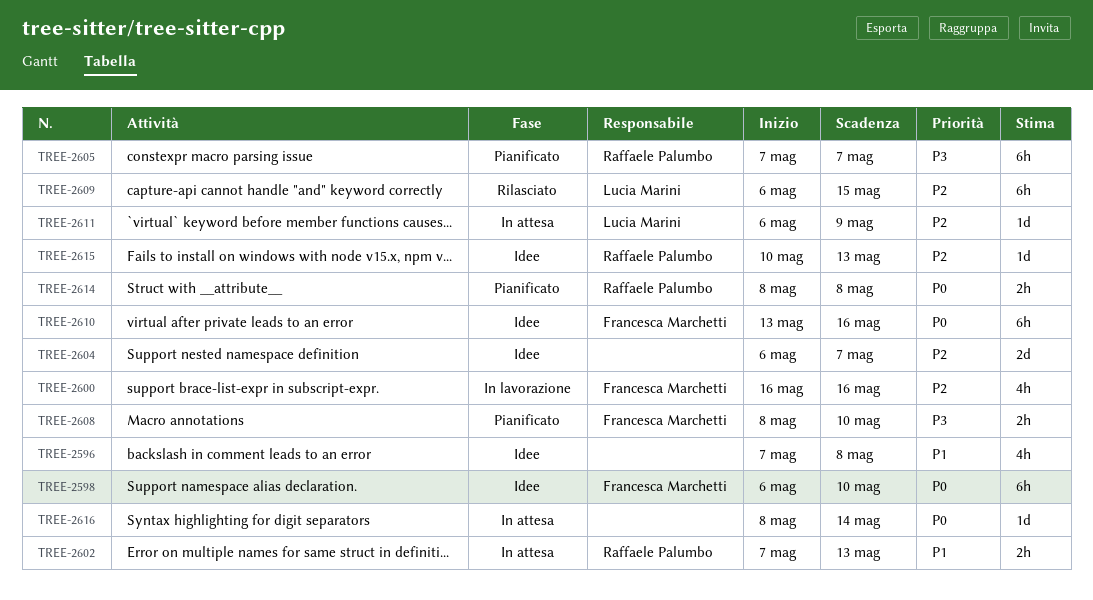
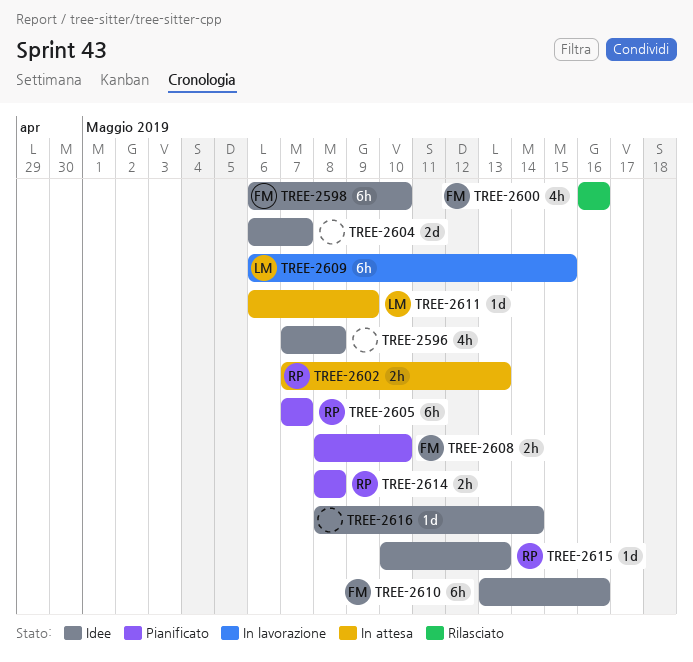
TREE-2600, status: In lavorazione -> Rilasciato
TREE-2609, status: Rilasciato -> In lavorazione
TREE-2616, status: In attesa -> Idee

